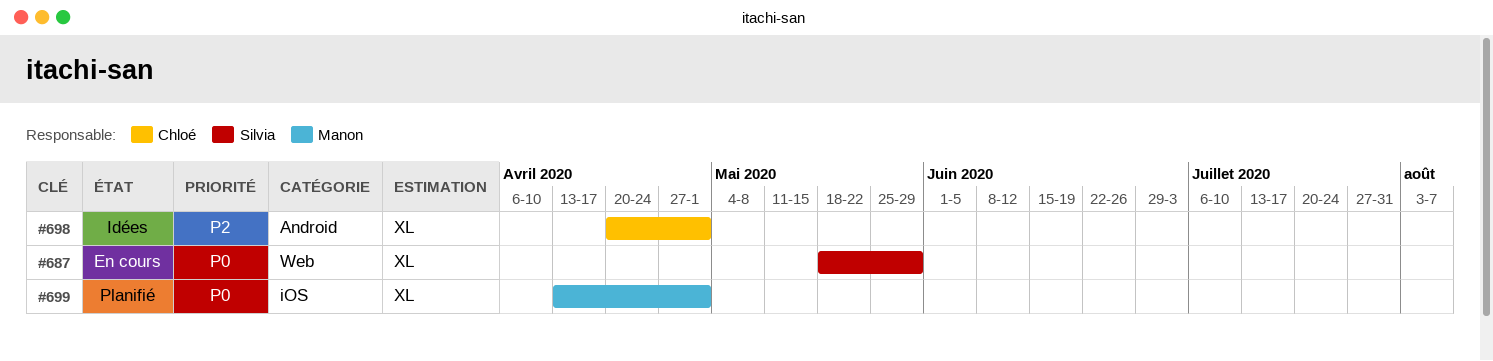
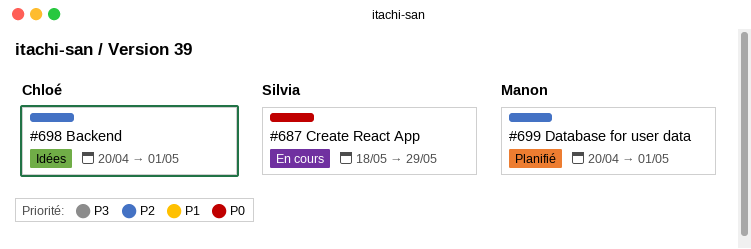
#699, priority: P0 -> P2
#699, start: Apr 13 -> Apr 20

